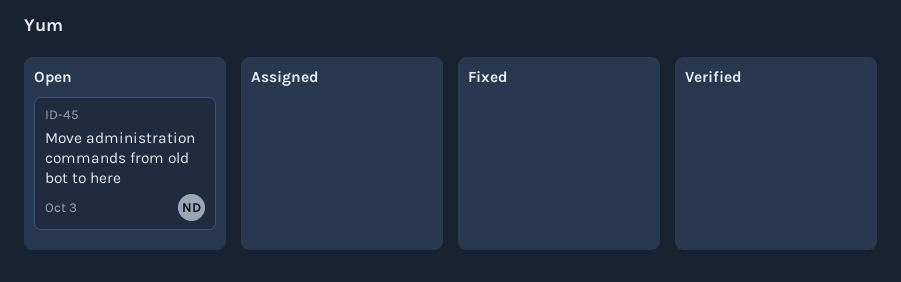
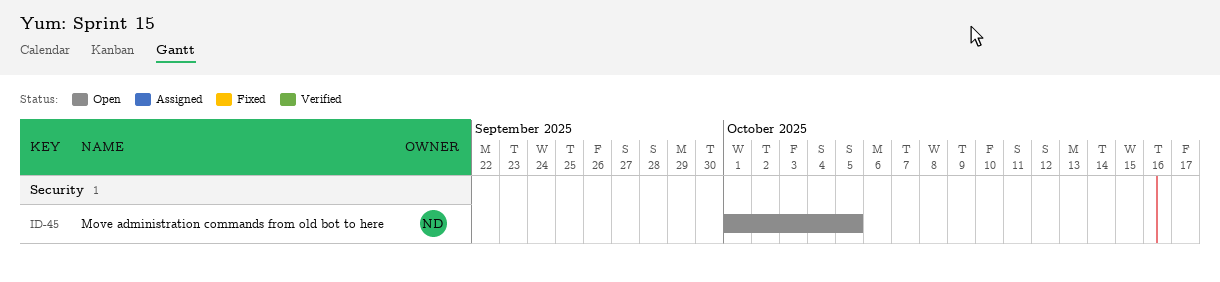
ID-45, due: Oct 3 -> Oct 5

